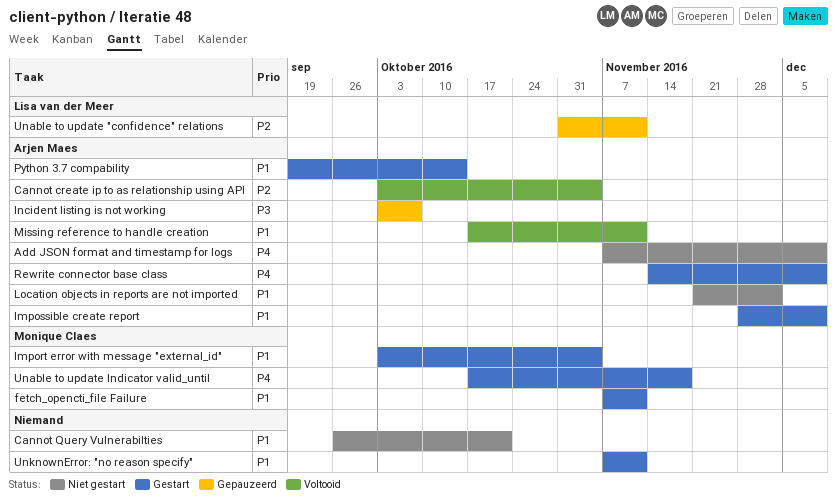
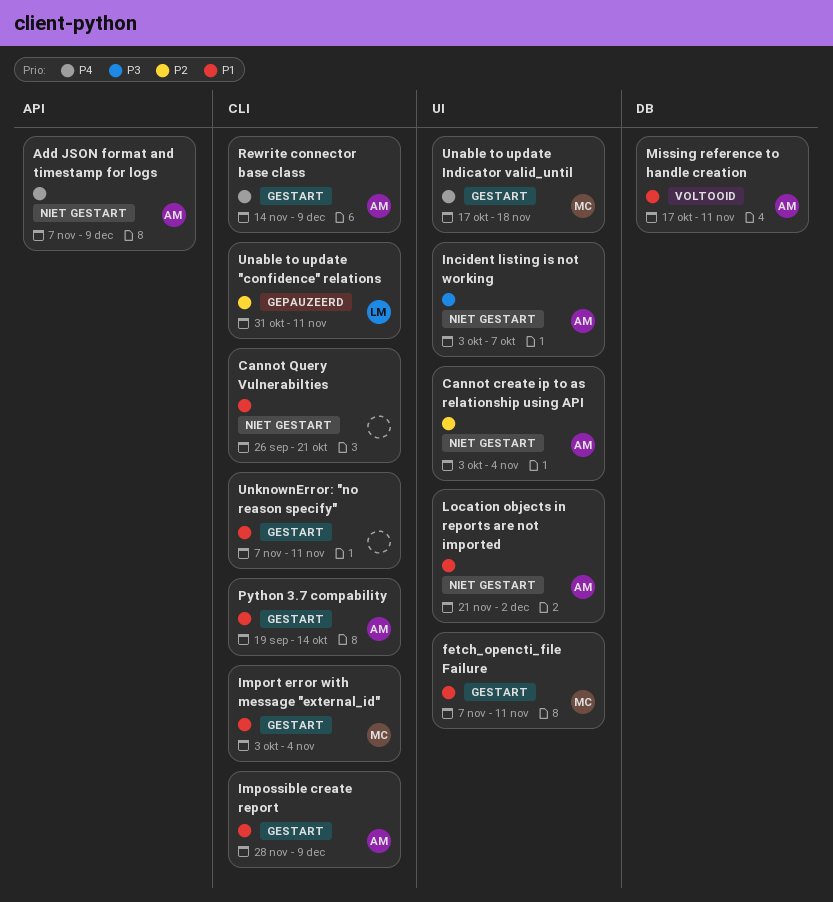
Cannot create ip to as relationship using API, status: Voltooid -> Niet gestart
Incident listing is not working, status: Gepauzeerd -> Niet gestart

